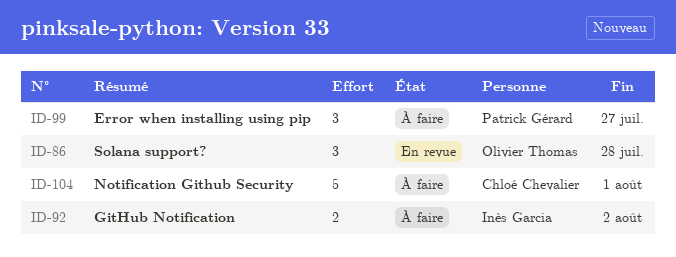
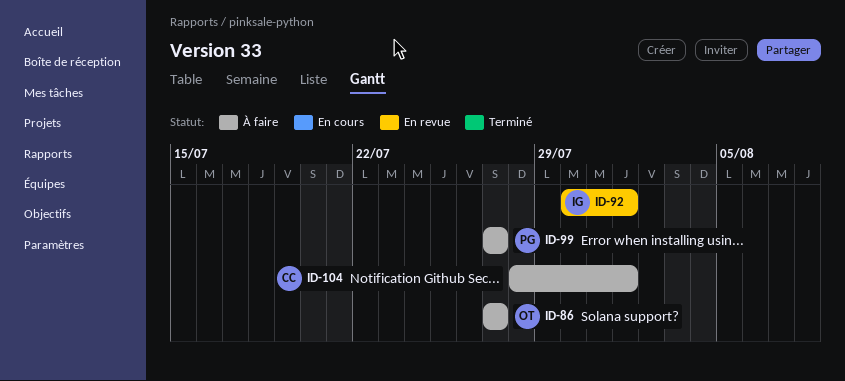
ID-86, status: En revue -> À faire
ID-86, due: Jul 28 -> Jul 27
ID-92, status: À faire -> En revue
ID-92, due: Aug 2 -> Aug 1

